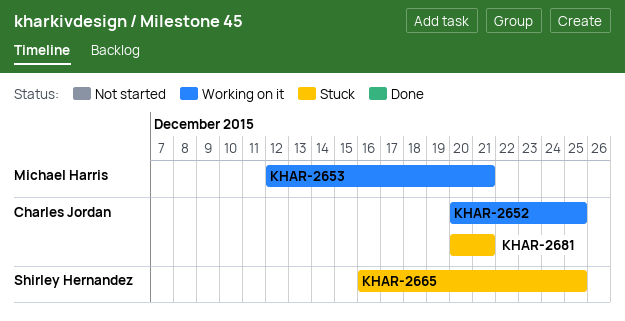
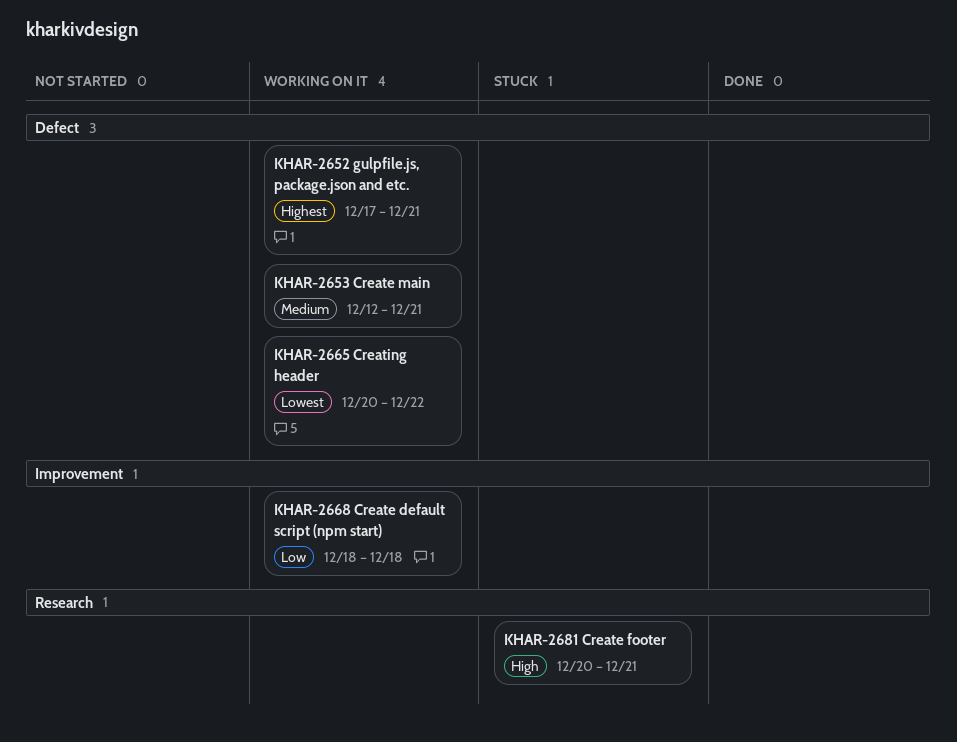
KHAR-2652, start: Dec 20 -> Dec 17
KHAR-2652, due: Dec 25 -> Dec 21
KHAR-2665, status: Stuck -> Working on it
KHAR-2665, start: Dec 16 -> Dec 20
KHAR-2665, due: Dec 25 -> Dec 22
KHAR-2668: none -> present

